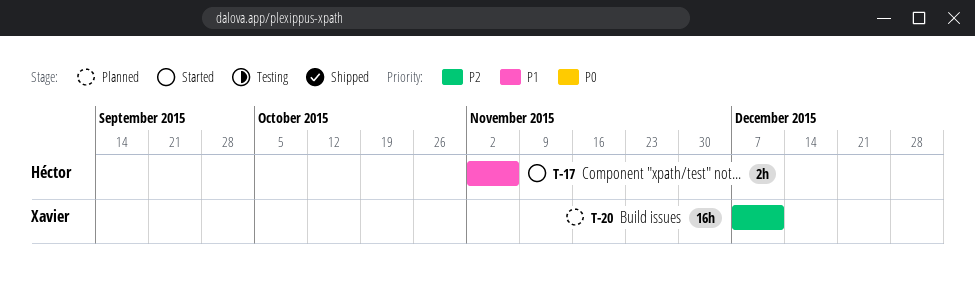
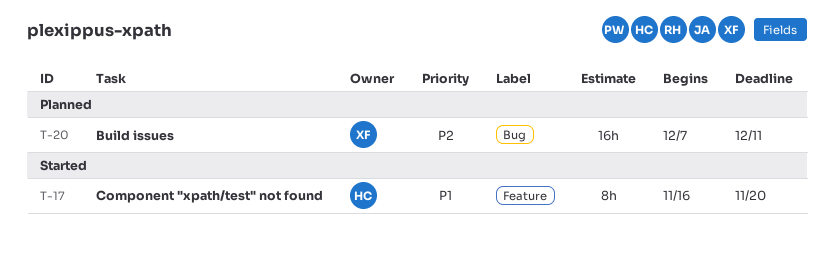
T-17, estimate: 2h -> 8h
T-17, start: Nov 2 -> Nov 16
T-17, due: Nov 6 -> Nov 20

